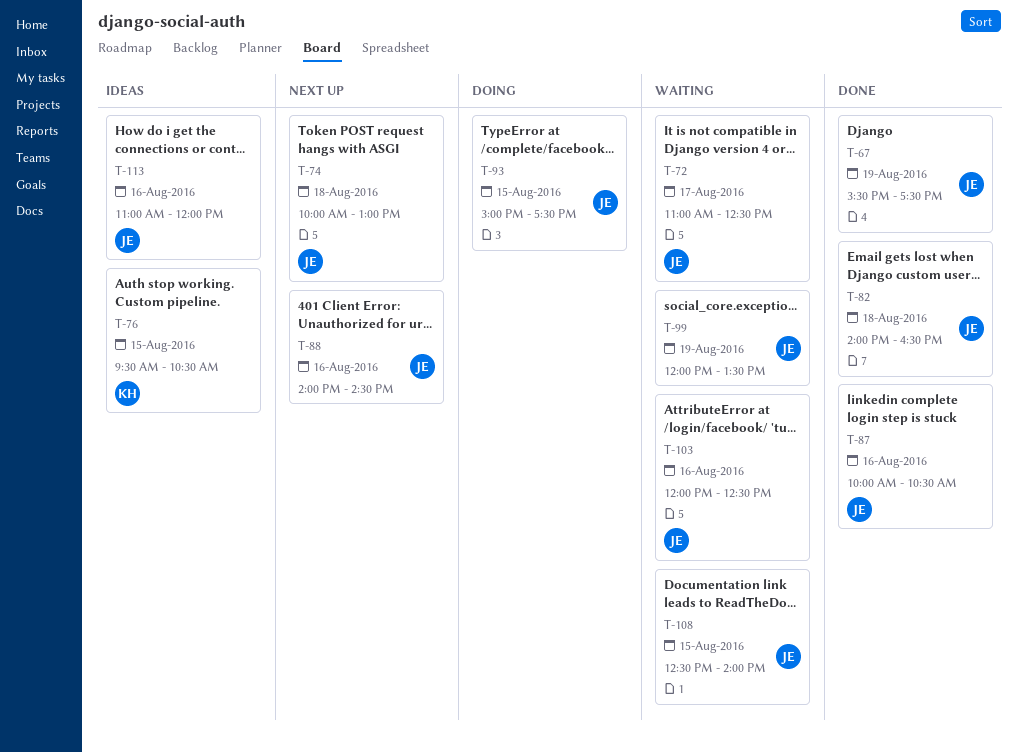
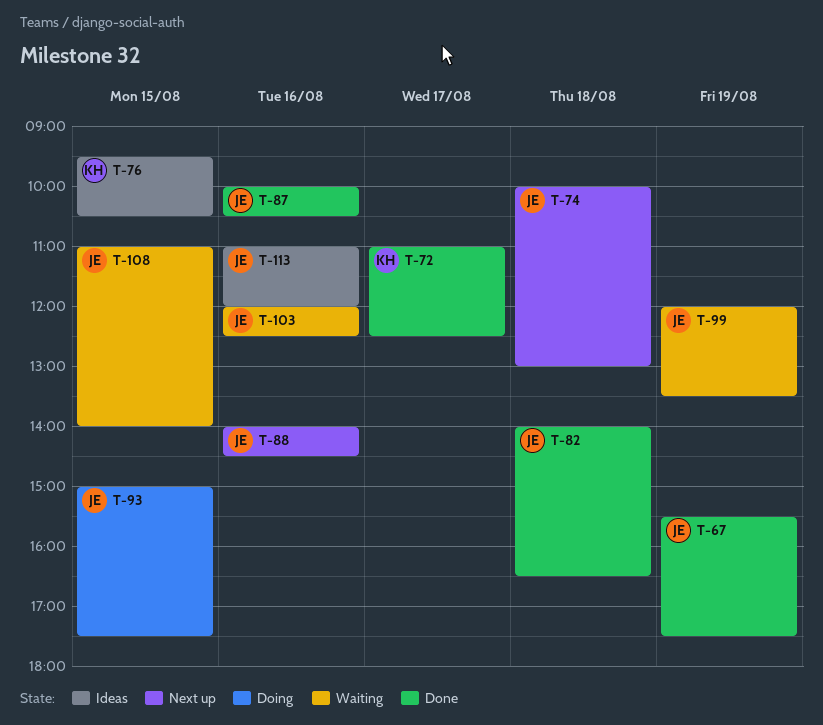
T-72, status: Waiting -> Done
T-72, owner: JE -> KH
T-108, begins: 12:30 -> 11:00

